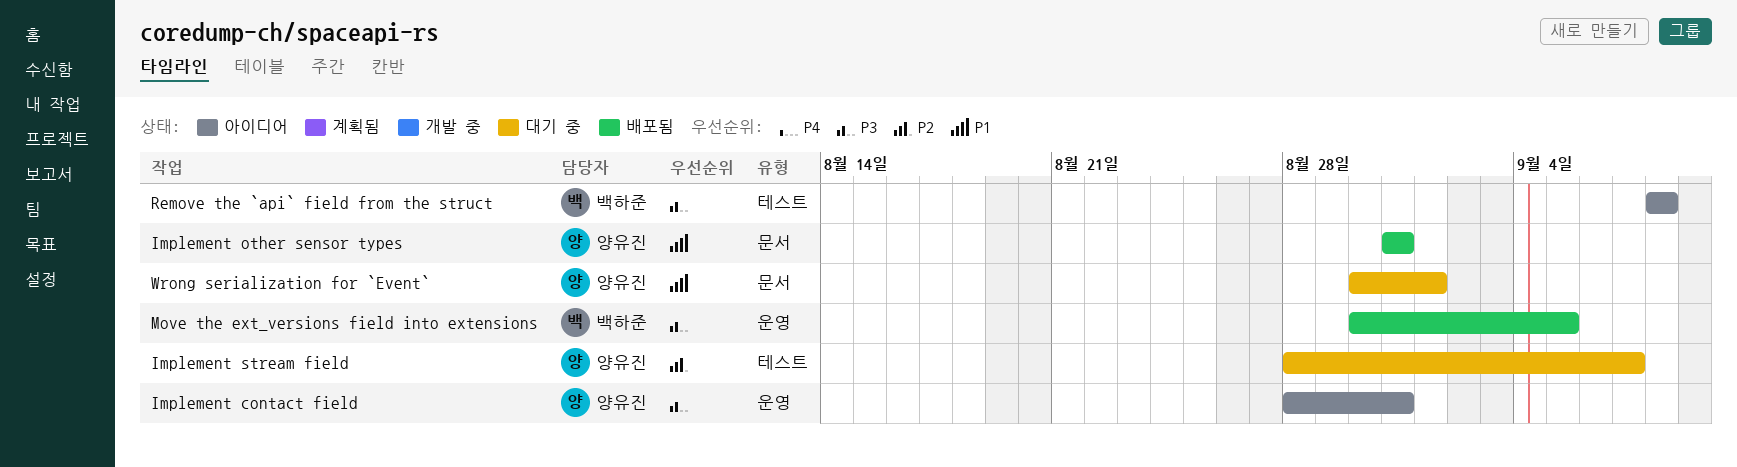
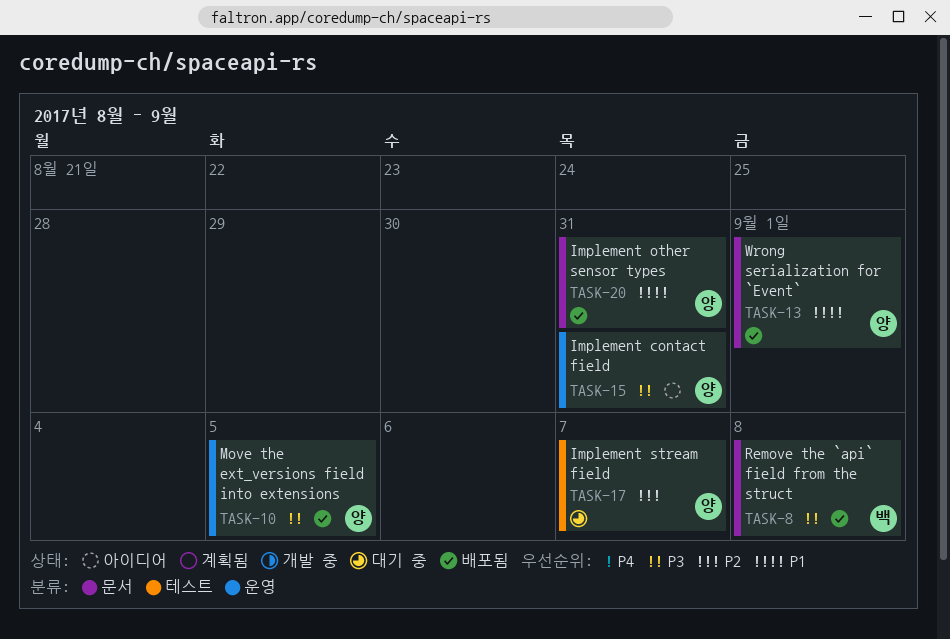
Move the ext_versions field into extensions, owner: 백하준 -> 양유진
Remove the `api` field from the struct, status: 아이디어 -> 배포됨
Remove the `api` field from the struct, label: 테스트 -> 문서
Wrong serialization for `Event`, status: 대기 중 -> 배포됨

